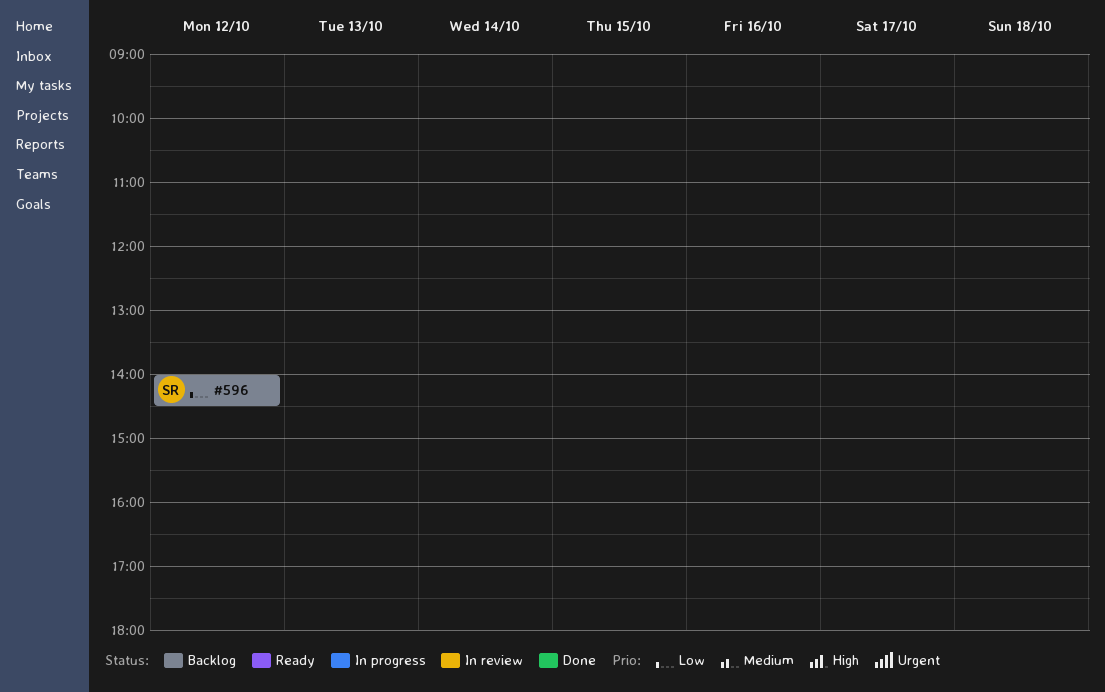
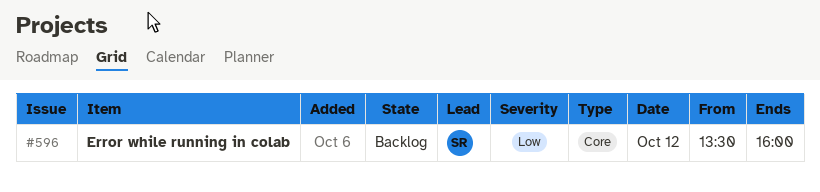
#596, begins: 14:00 -> 13:30
#596, ends: 14:30 -> 16:00

